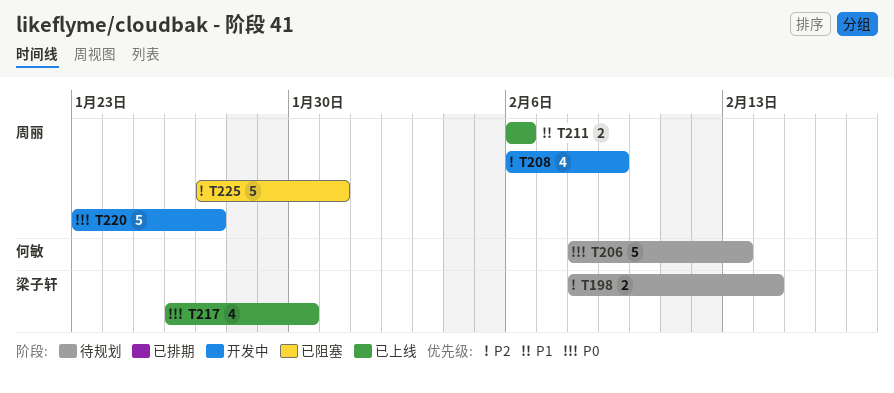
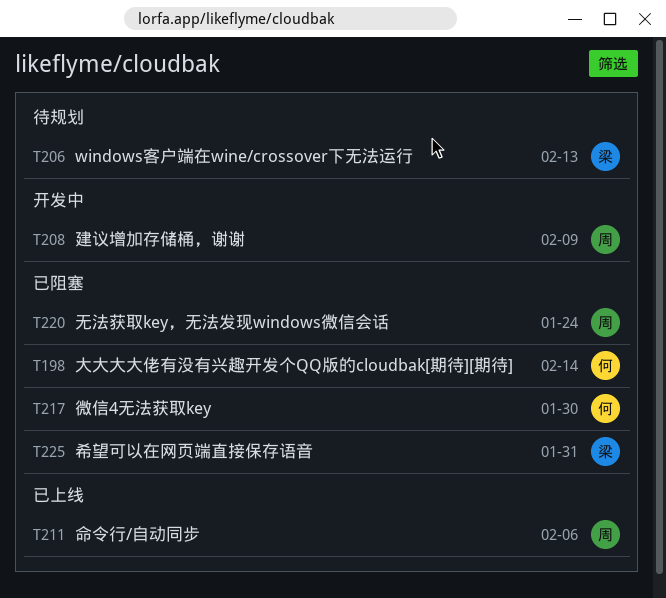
T198, status: 待规划 -> 已阻塞
T198, owner: 梁子轩 -> 何敏
T206, owner: 何敏 -> 梁子轩
T217, status: 已上线 -> 已阻塞
T217, owner: 梁子轩 -> 何敏
T220, status: 开发中 -> 已阻塞
T220, due: Jan 27 -> Jan 24
T225, owner: 周丽 -> 梁子轩

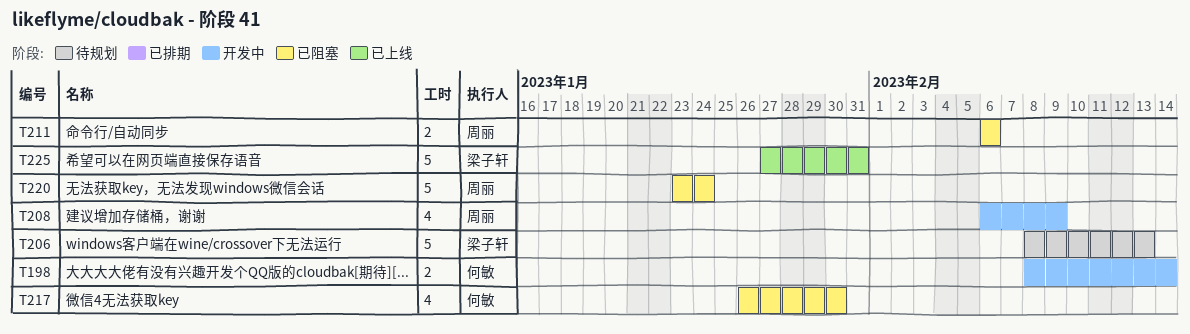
T198, status: 已阻塞 -> 开发中
T211, status: 已上线 -> 已阻塞
T225, status: 已阻塞 -> 已上线

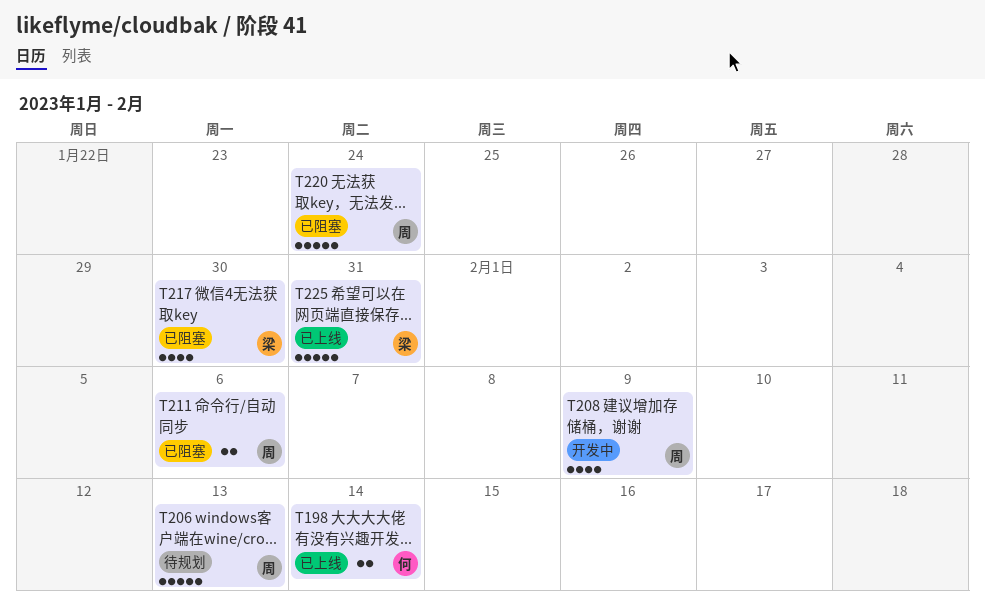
T198, status: 开发中 -> 已上线
T206, owner: 梁子轩 -> 周丽
T217, owner: 何敏 -> 梁子轩

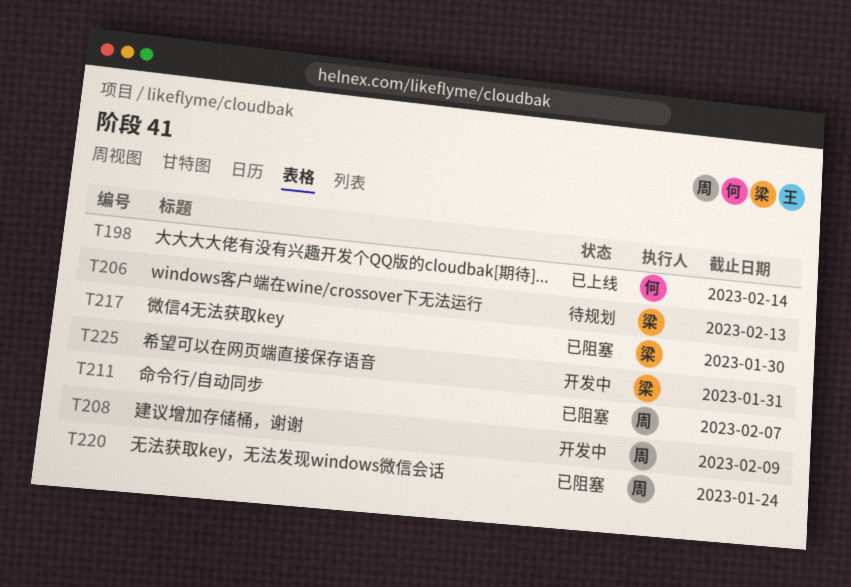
T206, owner: 周 -> 梁
T211, due: Feb 6 -> Feb 7
T225, status: 已上线 -> 开发中

